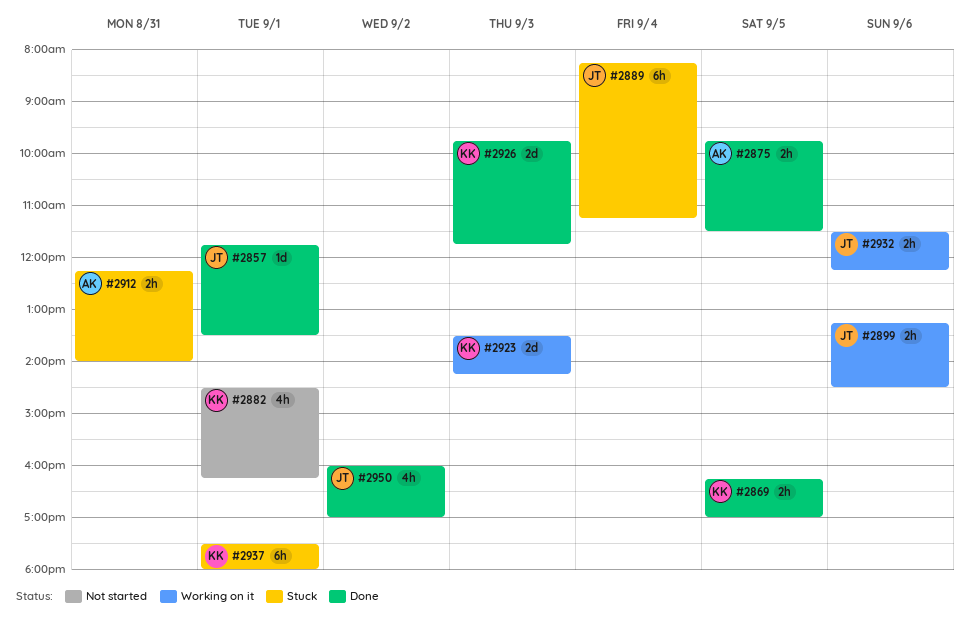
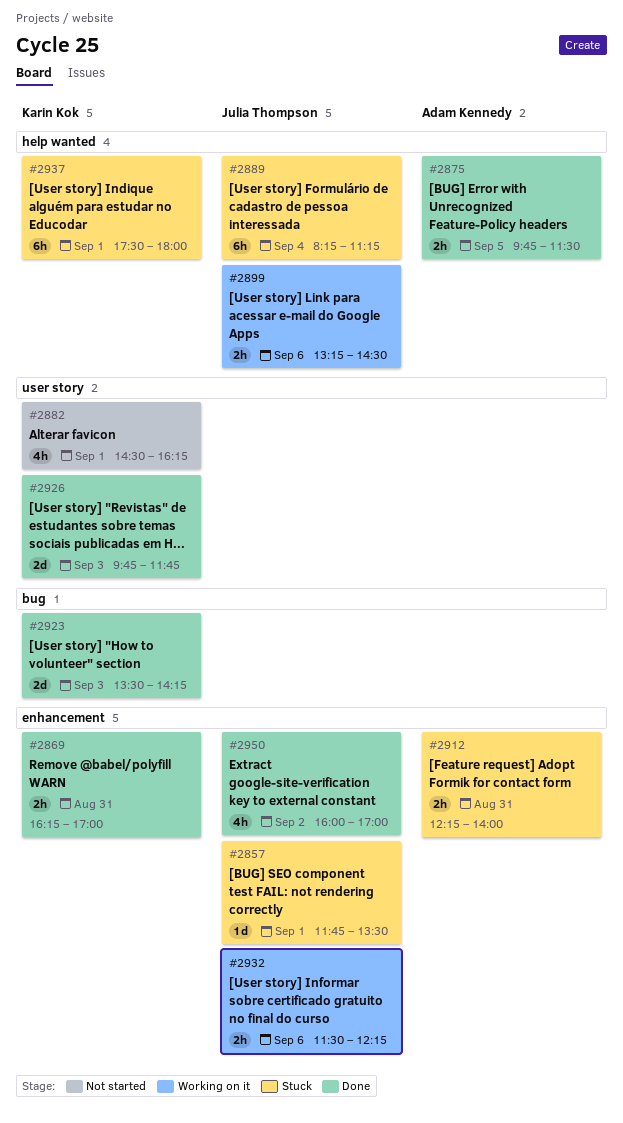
#2857, status: Done -> Stuck
#2869, day: Sep 5 -> Aug 31
#2923, status: Working on it -> Done

